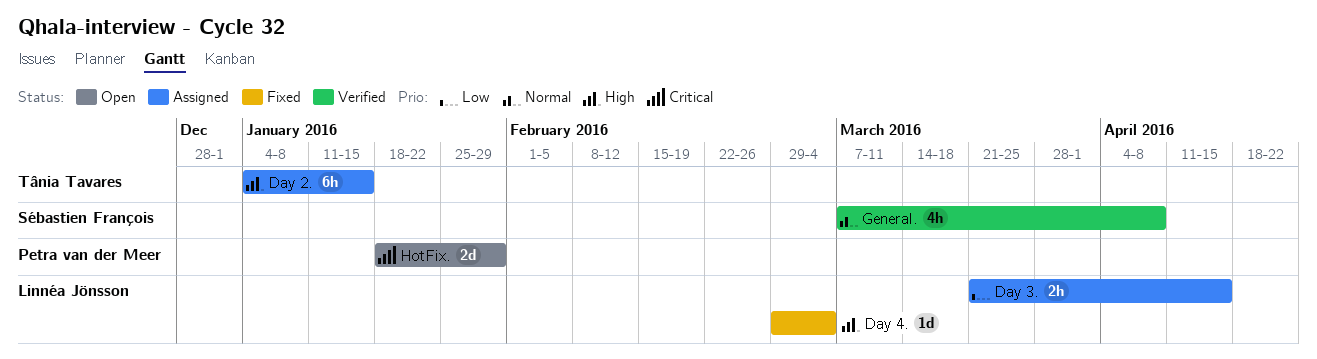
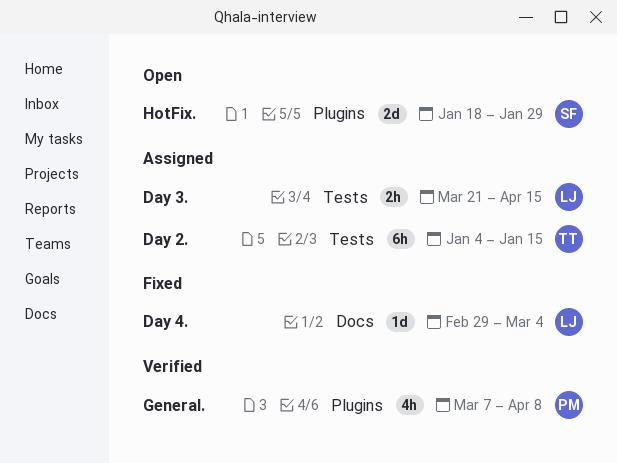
General., owner: Sébastien François -> Petra van der Meer
HotFix., owner: Petra van der Meer -> Sébastien François

